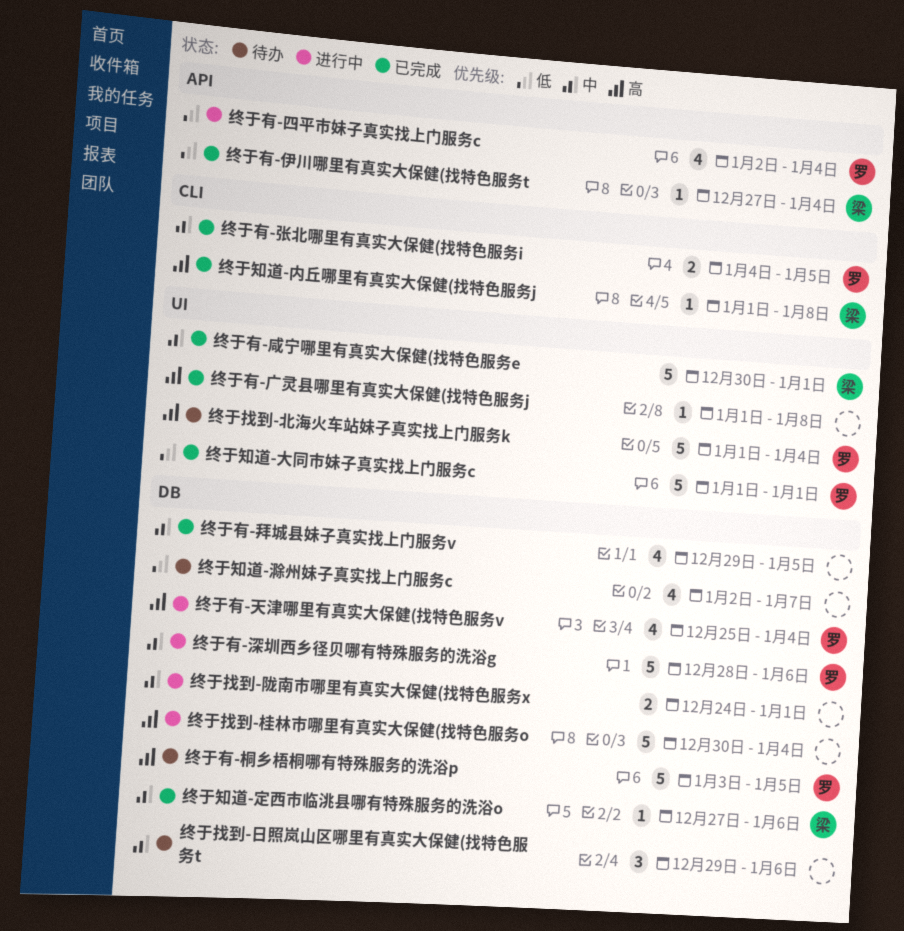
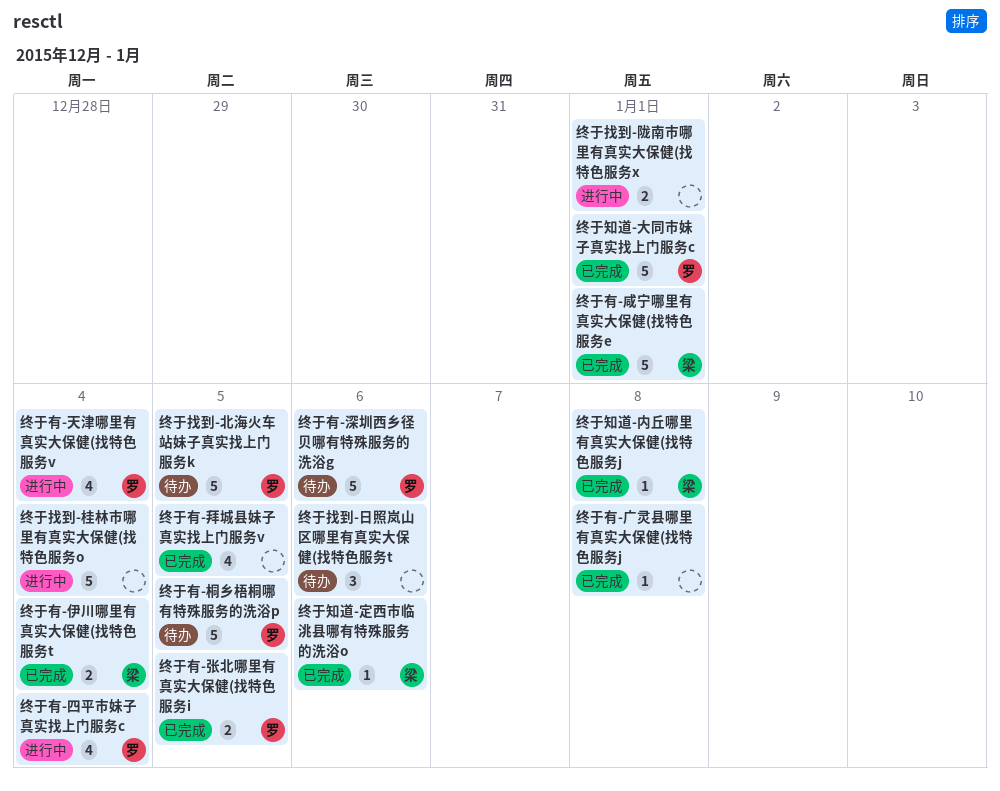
终于找到-北海火车站妹子真实找上门服务k, due: Jan 4 -> Jan 5
终于有-伊川哪里有真实大保健(找特色服务t, estimate: 1 -> 2
终于有-深圳西乡径贝哪有特殊服务的洗浴g, status: 进行中 -> 待办
终于知道-滁州妹子真实找上门服务c: present -> none

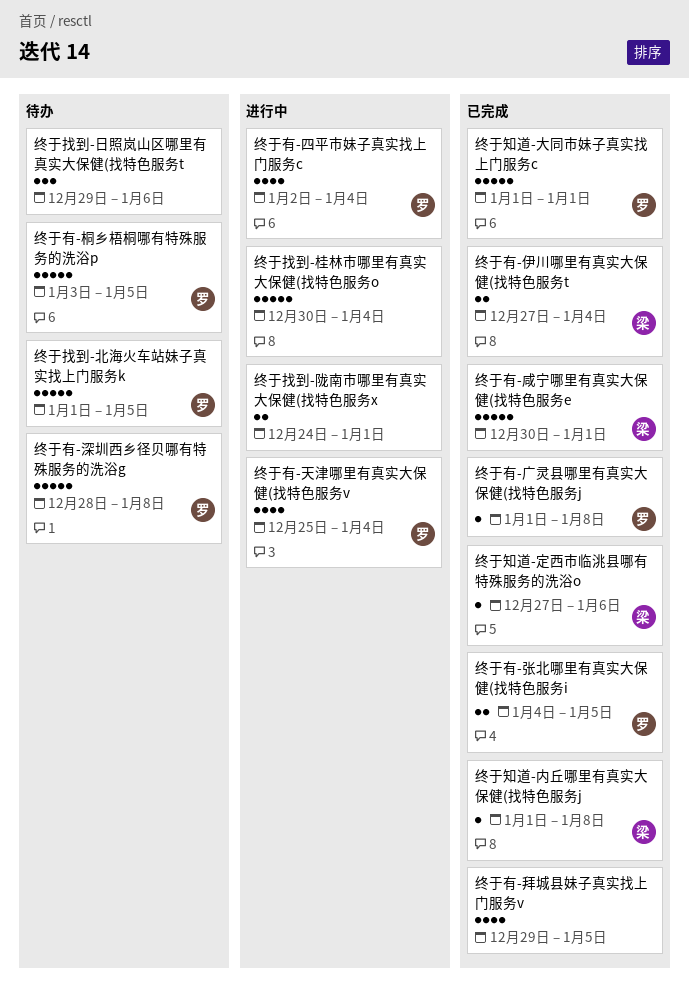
终于有-广灵县哪里有真实大保健(找特色服务j, owner: none -> 罗
终于有-深圳西乡径贝哪有特殊服务的洗浴g, due: Jan 6 -> Jan 8

